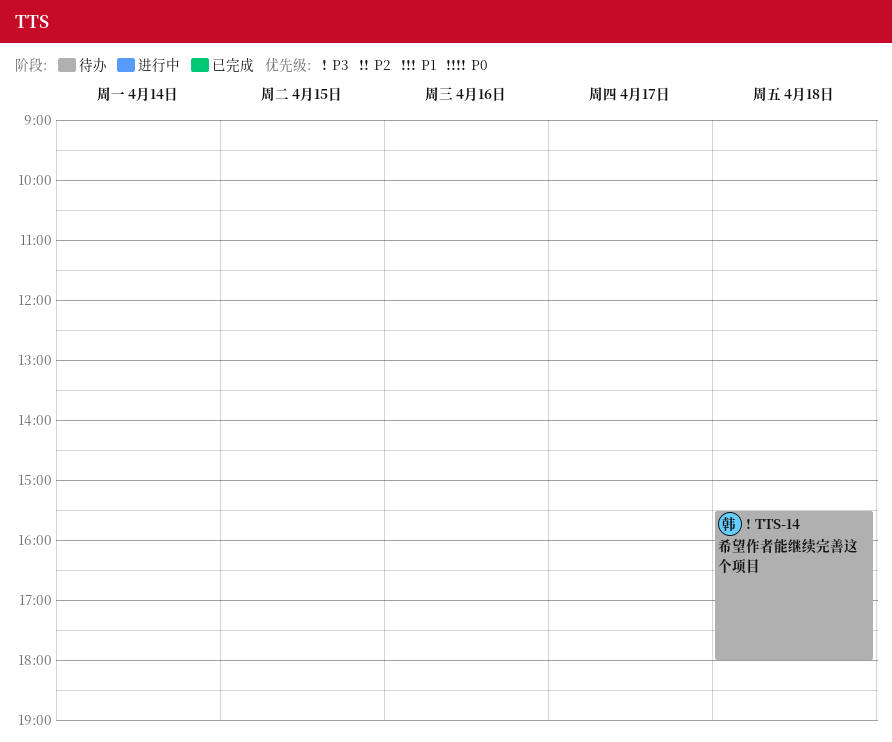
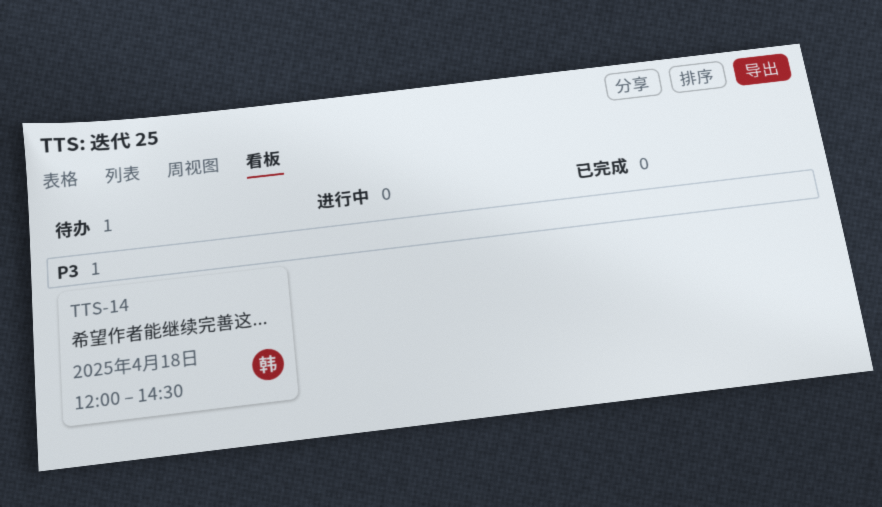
TTS-14, begins: 15:30 -> 12:00
TTS-14, ends: 18:00 -> 14:30

